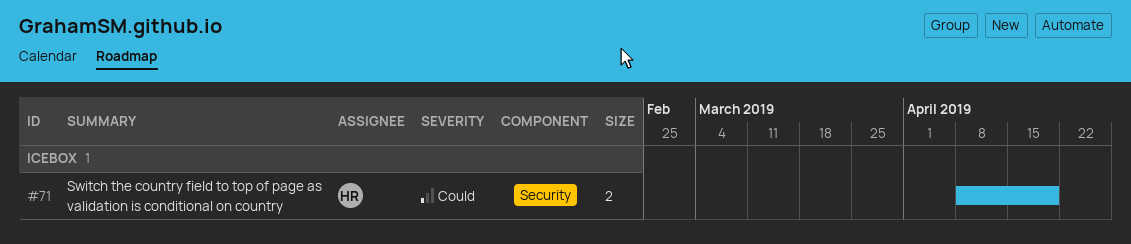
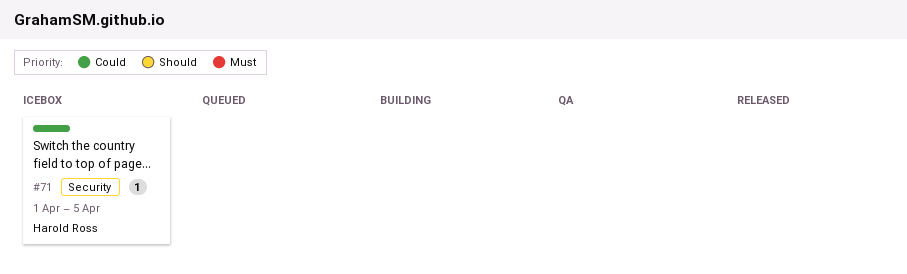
#71, estimate: 2 -> 1
#71, start: Apr 8 -> Apr 1
#71, due: Apr 19 -> Apr 5

